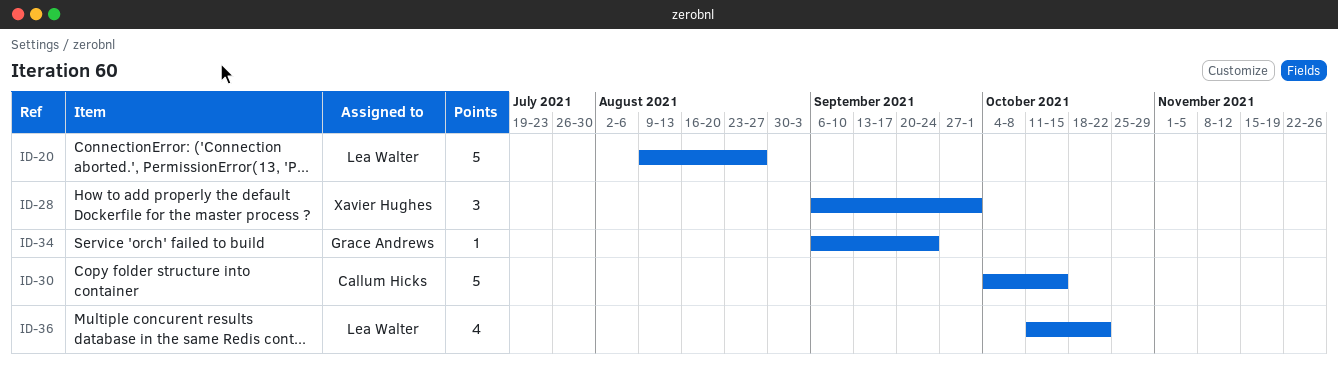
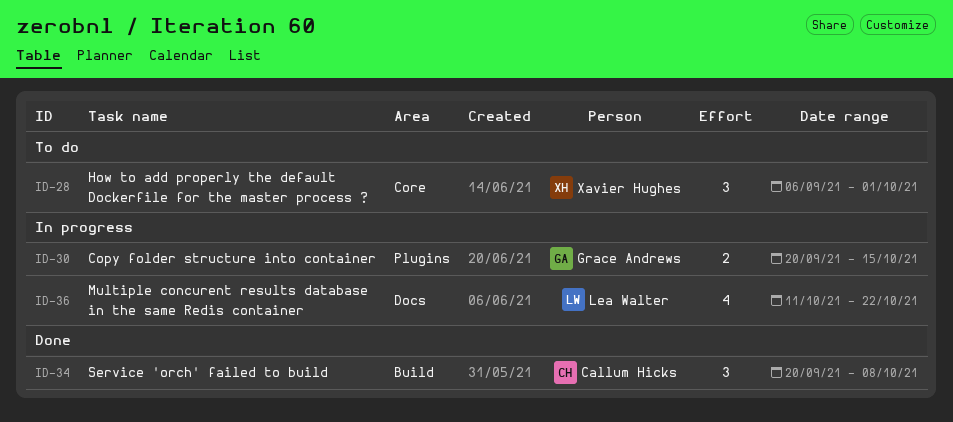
ID-20: present -> none
ID-30, owner: Callum Hicks -> Grace Andrews
ID-30, estimate: 5 -> 2
ID-30, start: Oct 4 -> Sep 20
ID-34, owner: Grace Andrews -> Callum Hicks
ID-34, estimate: 1 -> 3
ID-34, start: Sep 6 -> Sep 20
ID-34, due: Sep 24 -> Oct 8

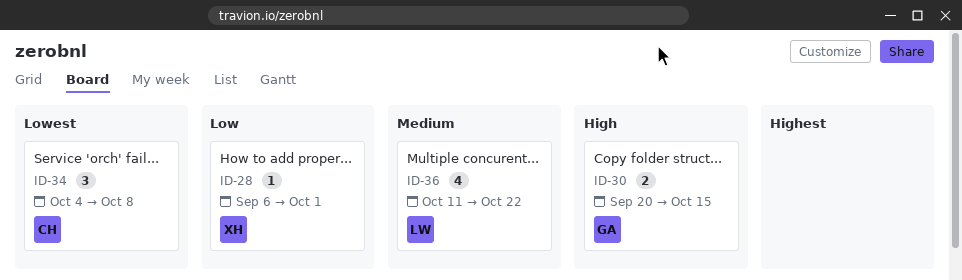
ID-28, estimate: 3 -> 1
ID-34, start: Sep 20 -> Oct 4

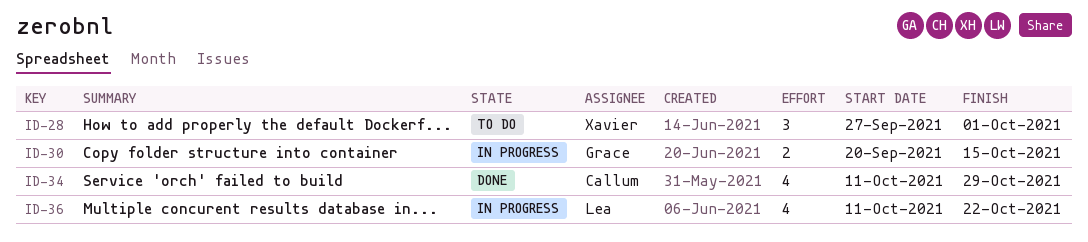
ID-28, estimate: 1 -> 3
ID-28, start: Sep 6 -> Sep 27
ID-34, estimate: 3 -> 4
ID-34, start: Oct 4 -> Oct 11
ID-34, due: Oct 8 -> Oct 29

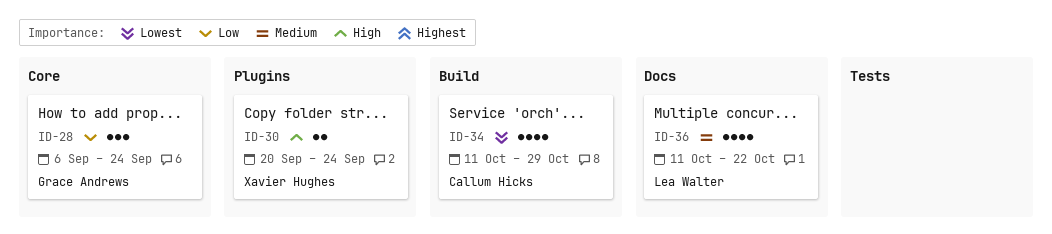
ID-28, owner: Xavier Hughes -> Grace Andrews
ID-28, start: Sep 27 -> Sep 6
ID-28, due: Oct 1 -> Sep 24
ID-30, owner: Grace Andrews -> Xavier Hughes
ID-30, due: Oct 15 -> Sep 24

